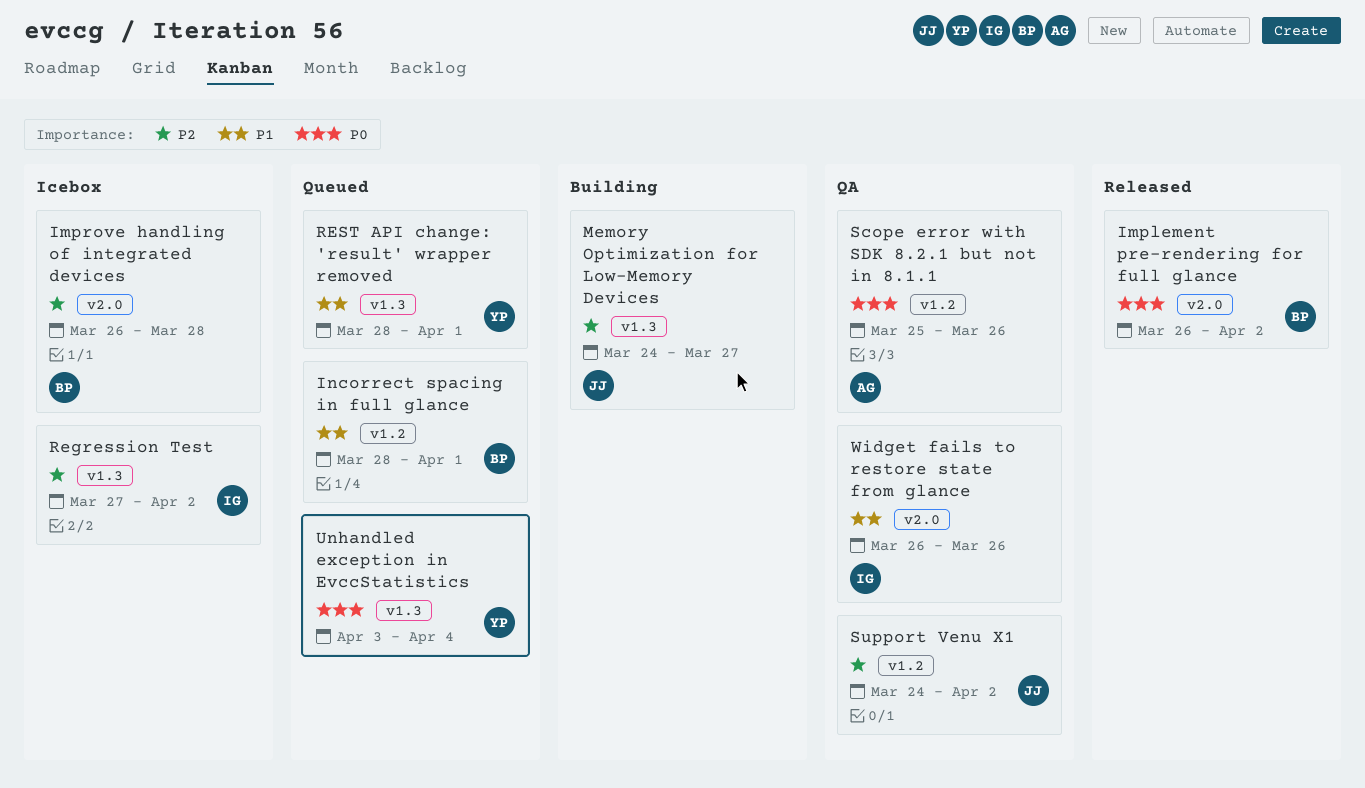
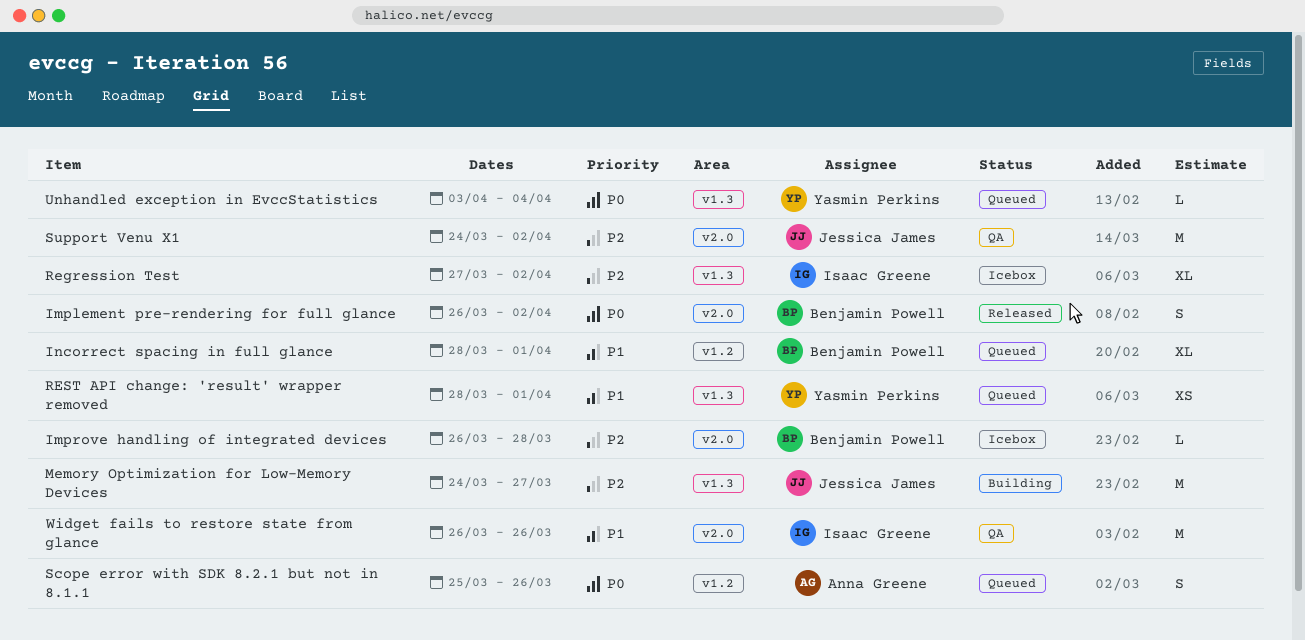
Scope error with SDK 8.2.1 but not in 8.1.1, status: QA -> Queued
Support Venu X1, label: v1.2 -> v2.0

